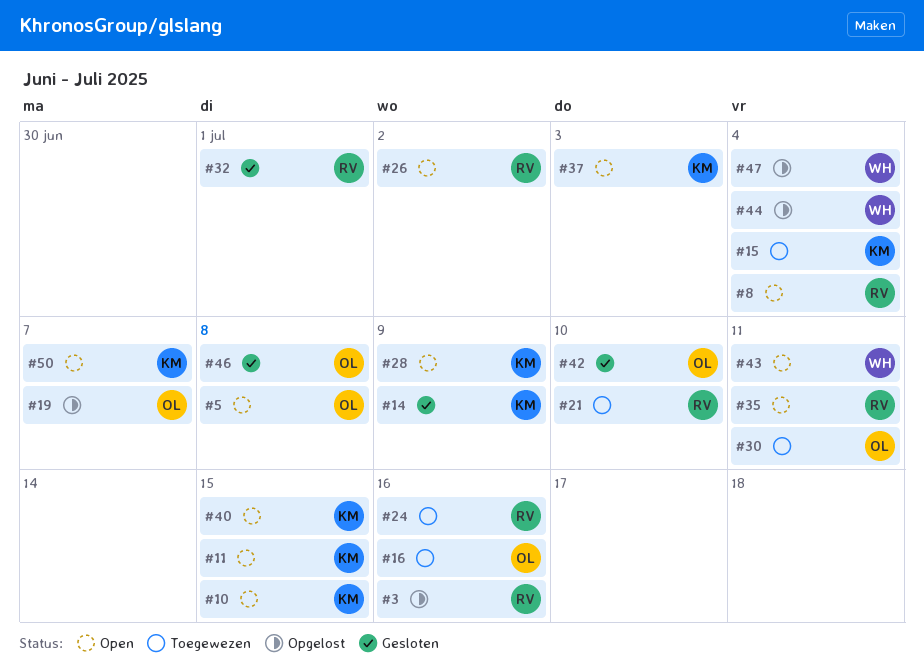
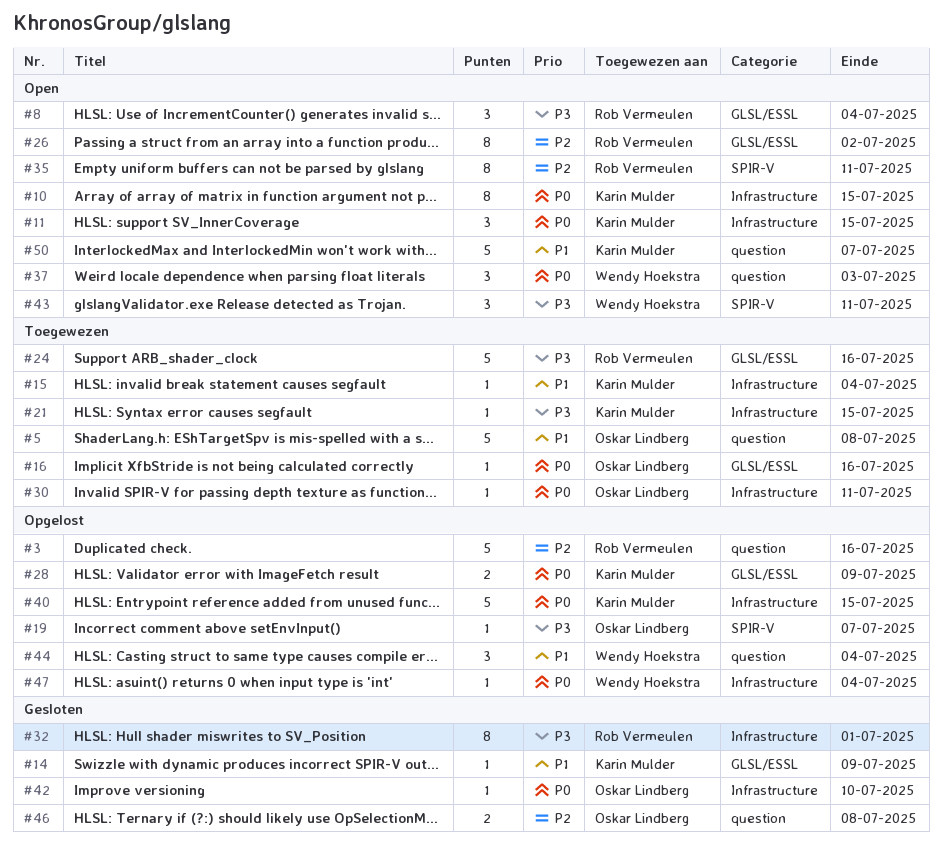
#5, status: Open -> Toegewezen
#21, owner: Rob Vermeulen -> Karin Mulder
#21, due: Jul 10 -> Jul 15
#28, status: Open -> Opgelost
#37, owner: Karin Mulder -> Wendy Hoekstra
#40, status: Open -> Opgelost

